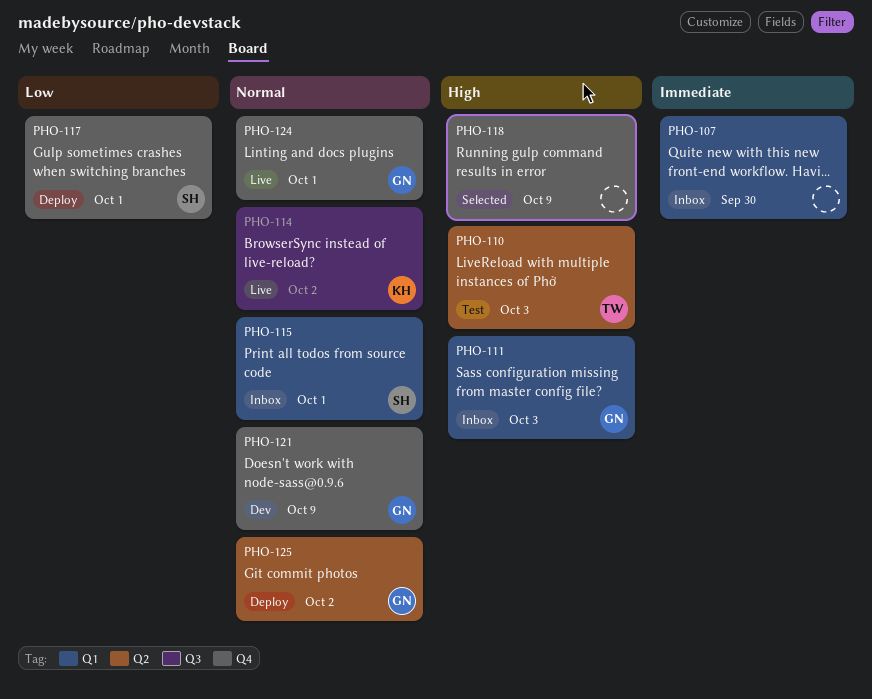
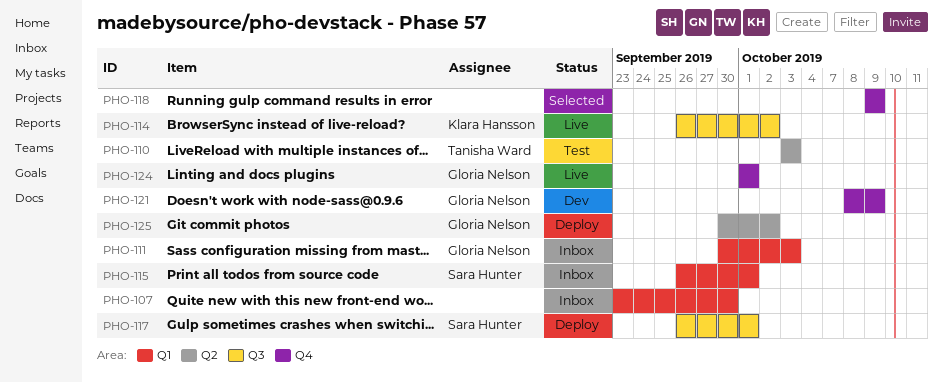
PHO-117, label: Q4 -> Q3

